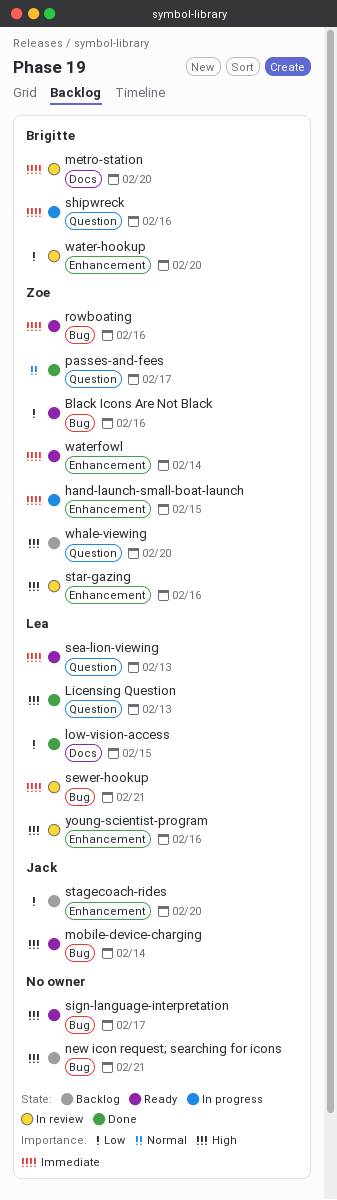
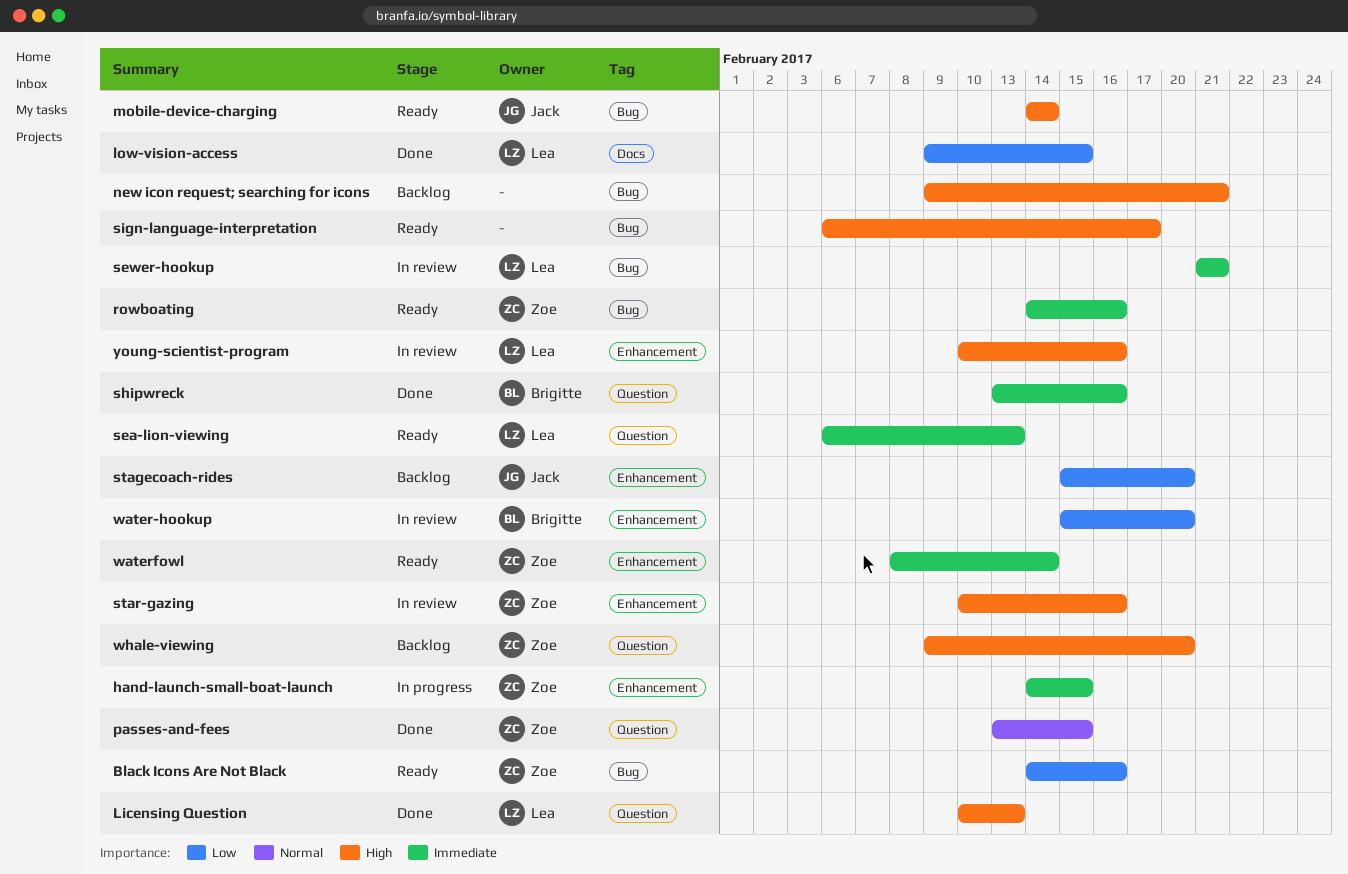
metro-station: present -> none
passes-and-fees, due: Feb 17 -> Feb 15
shipwreck, status: In progress -> Done

